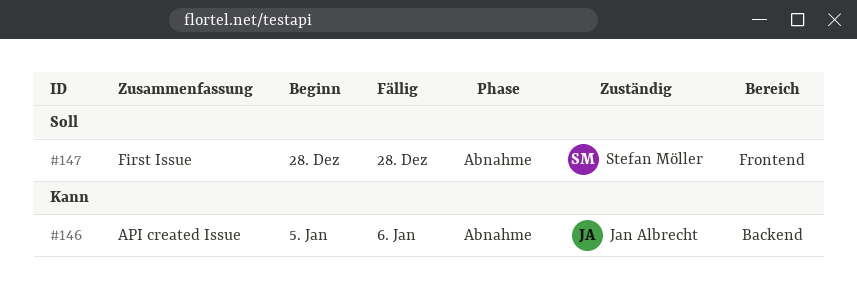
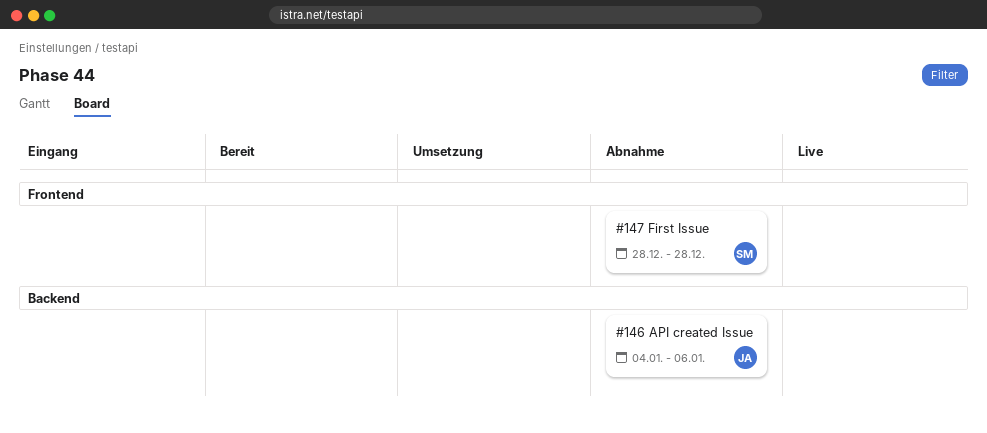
#146, start: Jan 5 -> Jan 4

